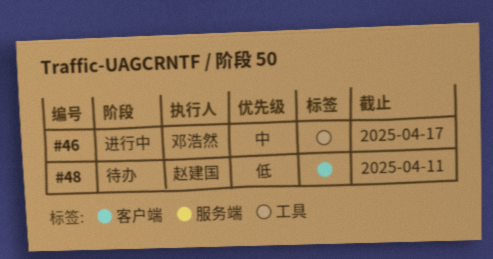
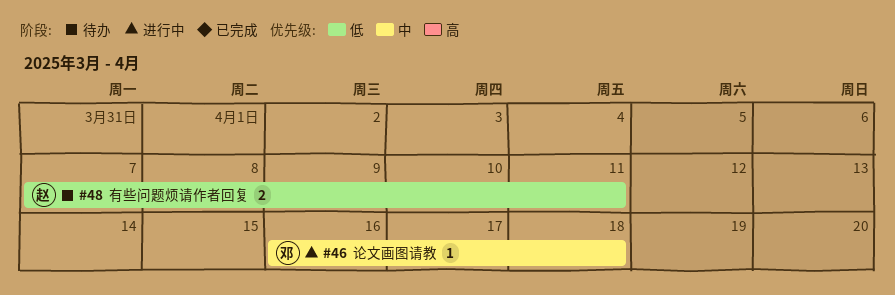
#46, due: Apr 17 -> Apr 18

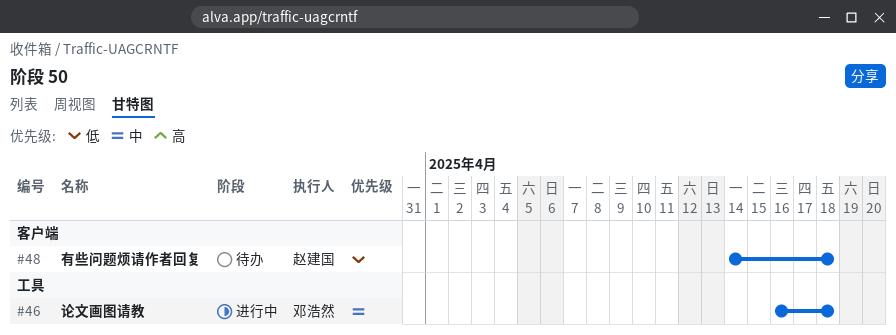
#48, start: Apr 7 -> Apr 14
#48, due: Apr 11 -> Apr 18

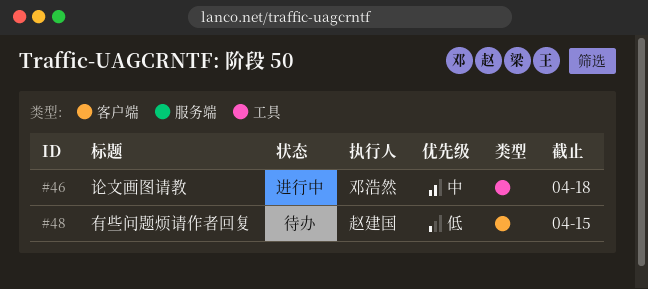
#48, due: Apr 18 -> Apr 15

